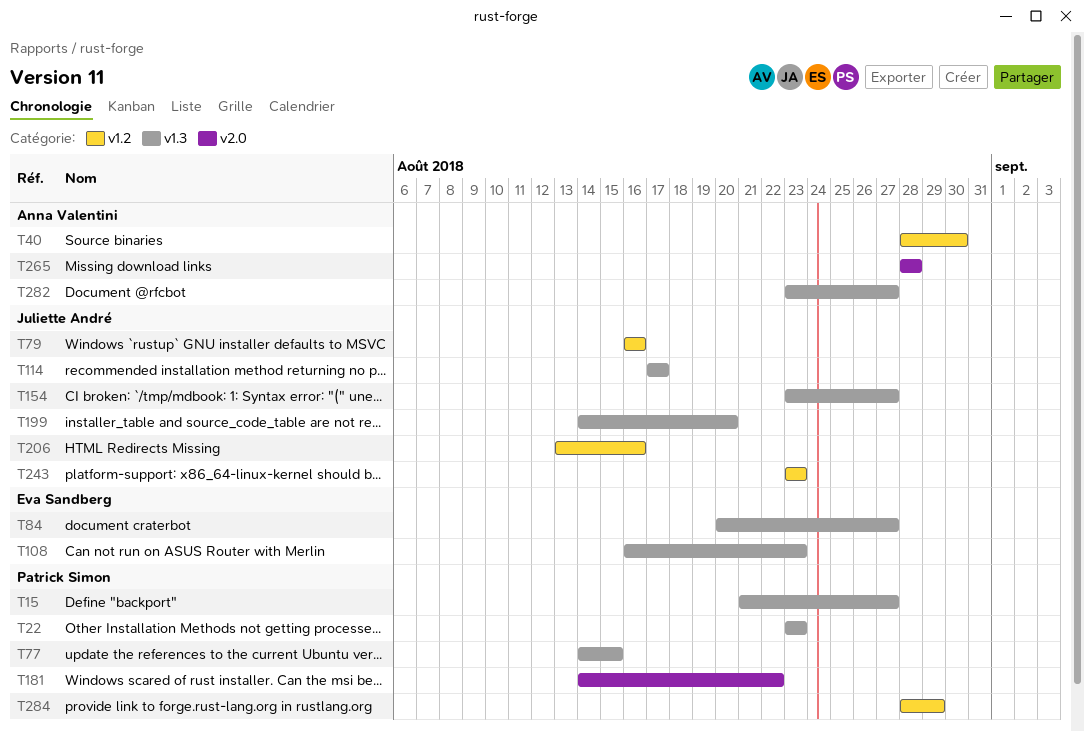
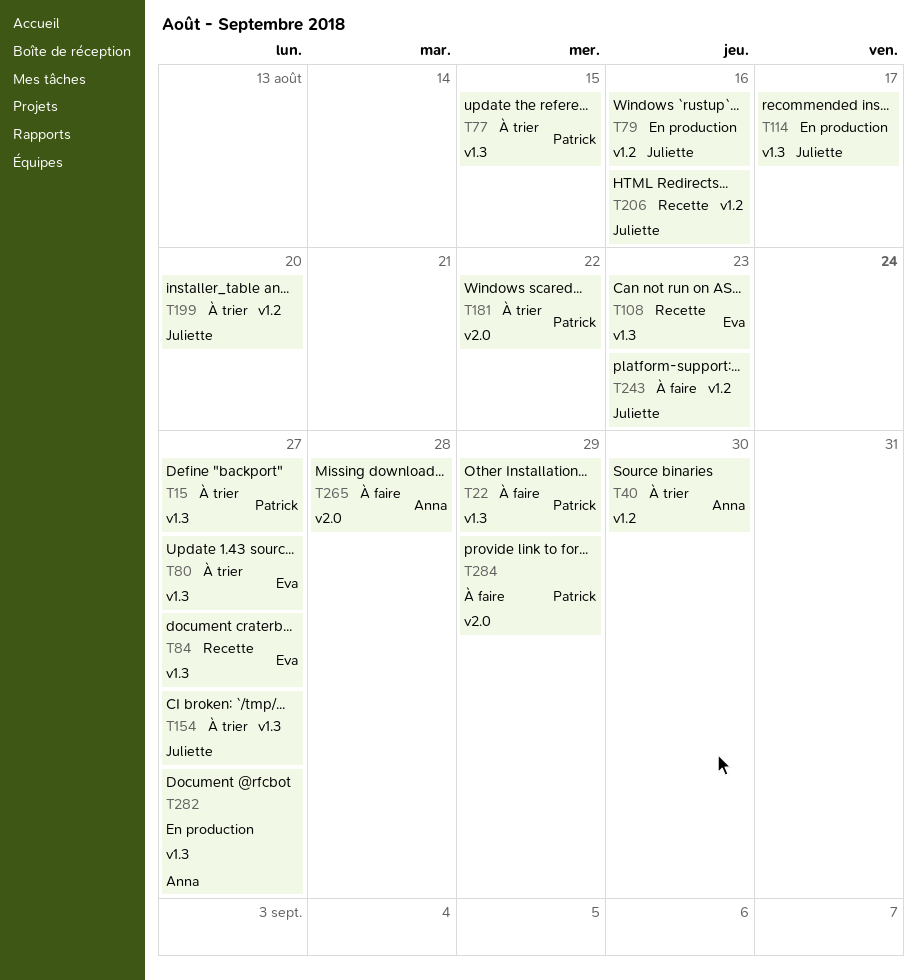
T22, due: Aug 23 -> Aug 29
T80: none -> present
T199, label: v1.3 -> v1.2
T284, label: v1.2 -> v2.0

